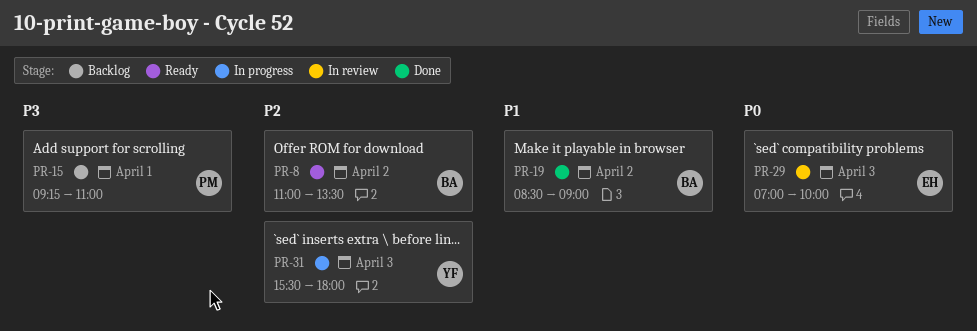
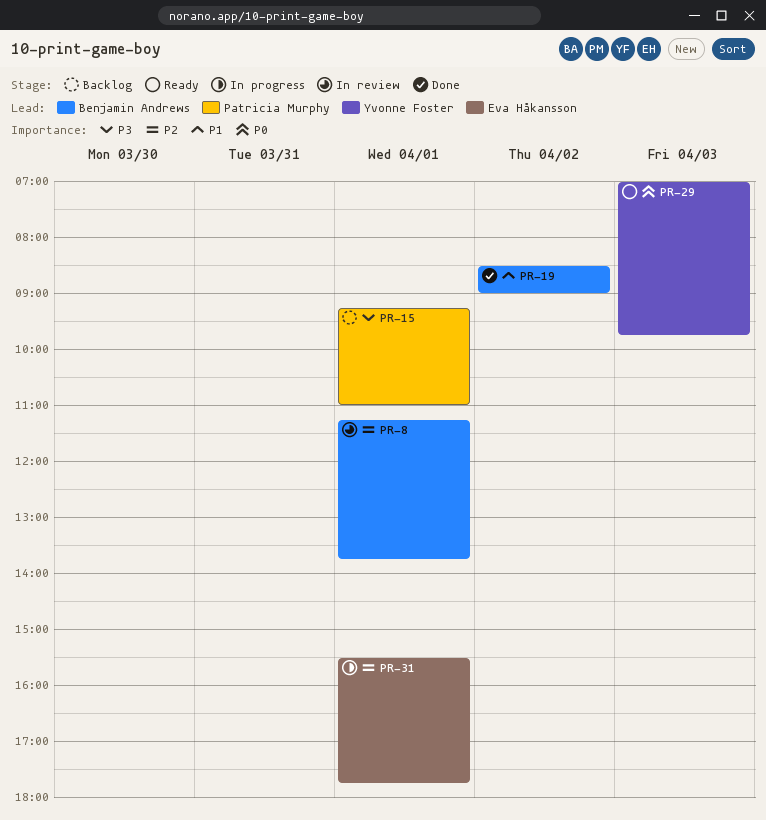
PR-8, status: Ready -> In review
PR-8, day: Apr 2 -> Apr 1
PR-8, begins: 11:00 -> 11:15
PR-8, ends: 13:30 -> 13:45
PR-29, status: In review -> Ready
PR-29, owner: Eva Håkansson -> Yvonne Foster
PR-29, ends: 10:00 -> 09:45
PR-31, owner: Yvonne Foster -> Eva Håkansson
PR-31, day: Apr 3 -> Apr 1
PR-31, ends: 18:00 -> 17:45

